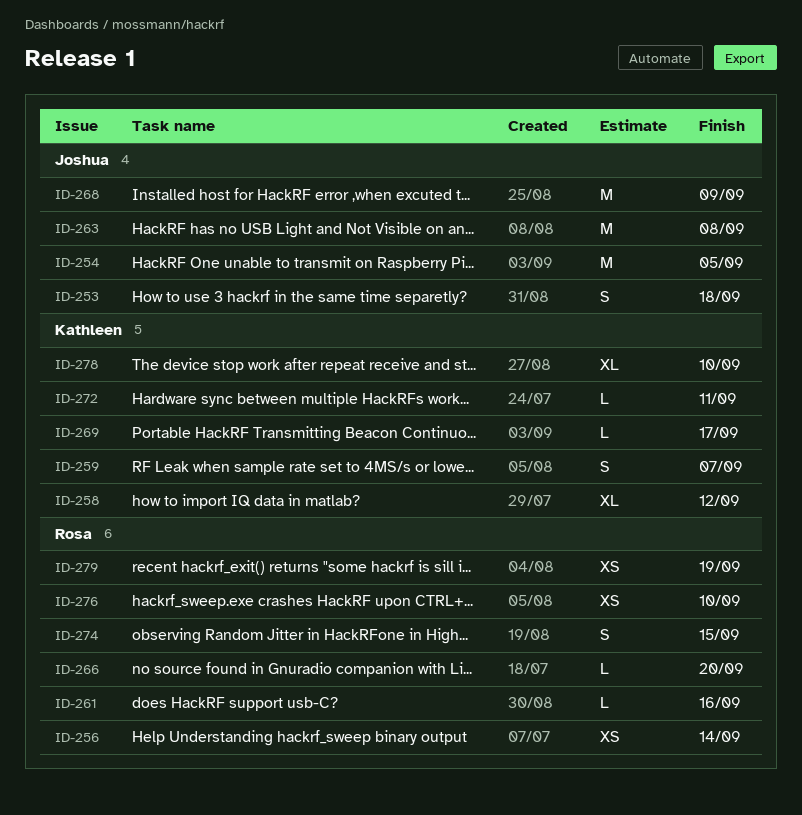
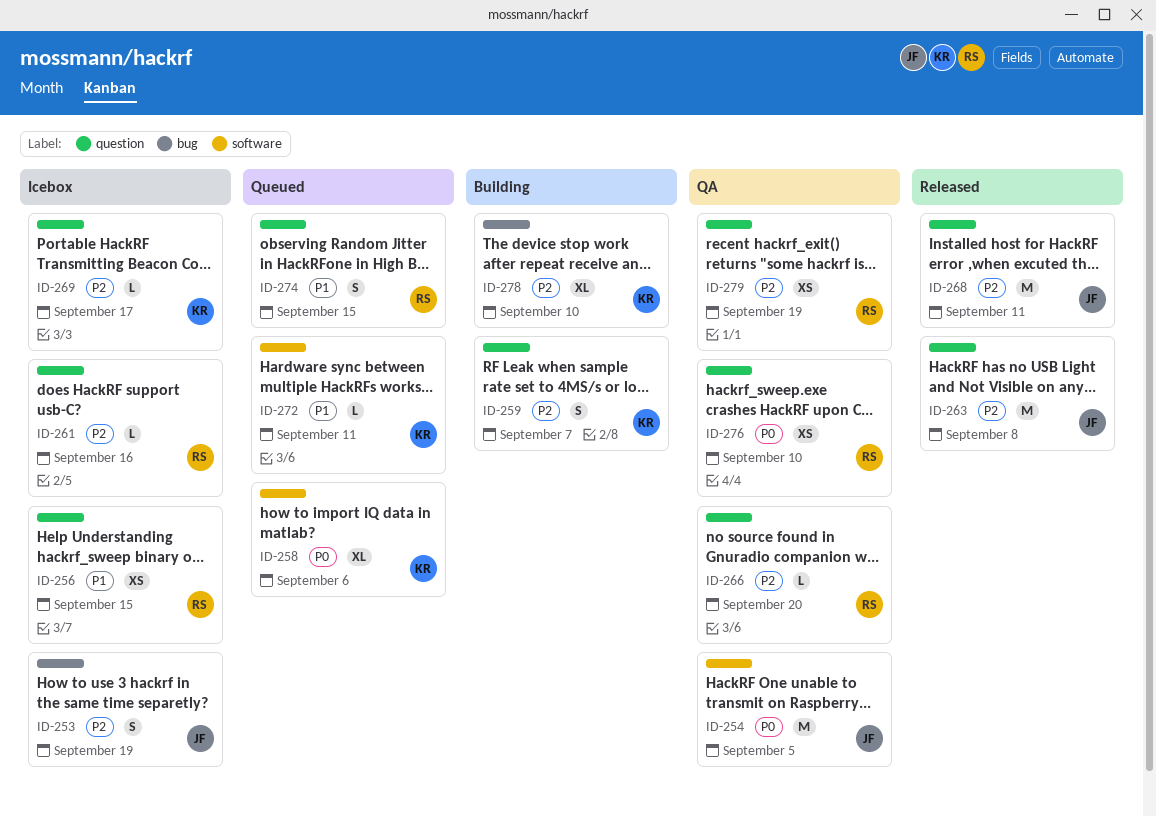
ID-253, due: Sep 18 -> Sep 19
ID-256, due: Sep 14 -> Sep 15
ID-258, due: Sep 12 -> Sep 6
ID-268, due: Sep 9 -> Sep 11

